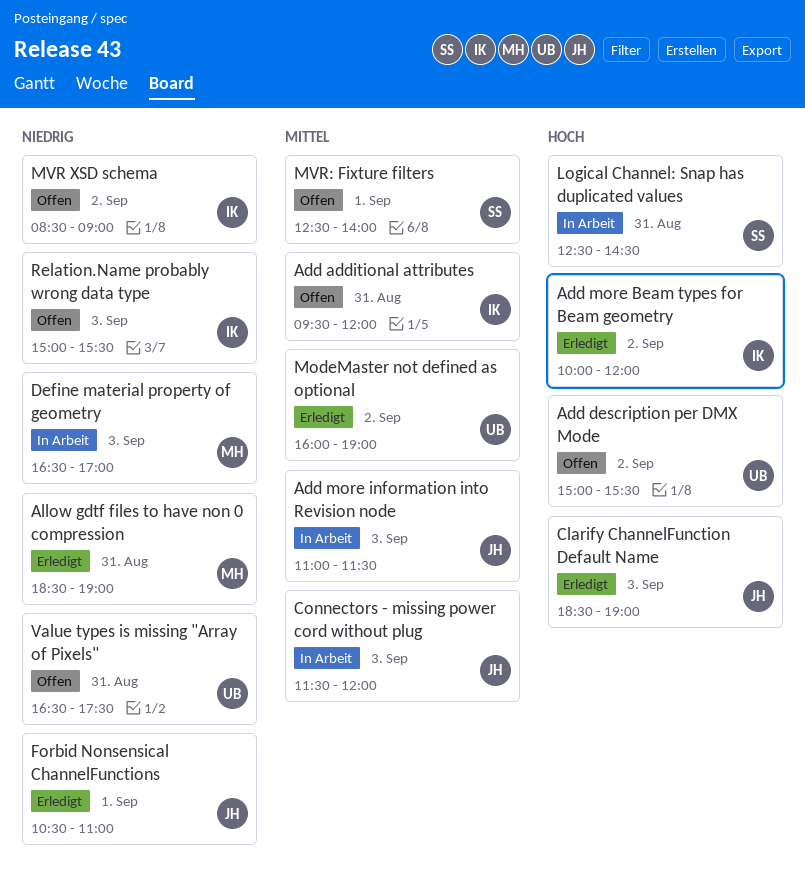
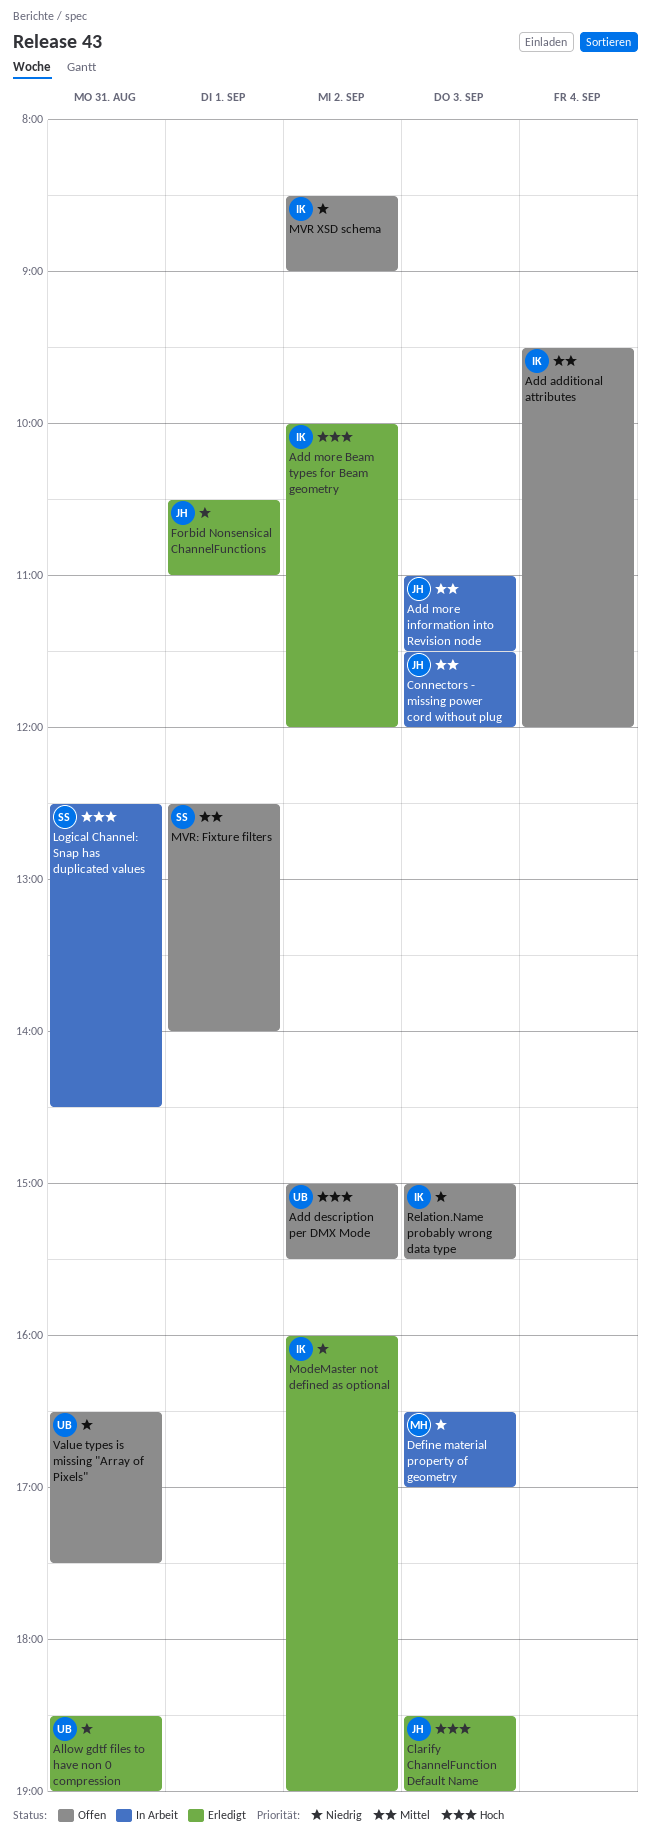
Add additional attributes, day: Aug 31 -> Sep 4
Allow gdtf files to have non 0 compression, owner: MH -> UB
ModeMaster not defined as optional, owner: UB -> IK
ModeMaster not defined as optional, priority: Mittel -> Niedrig

